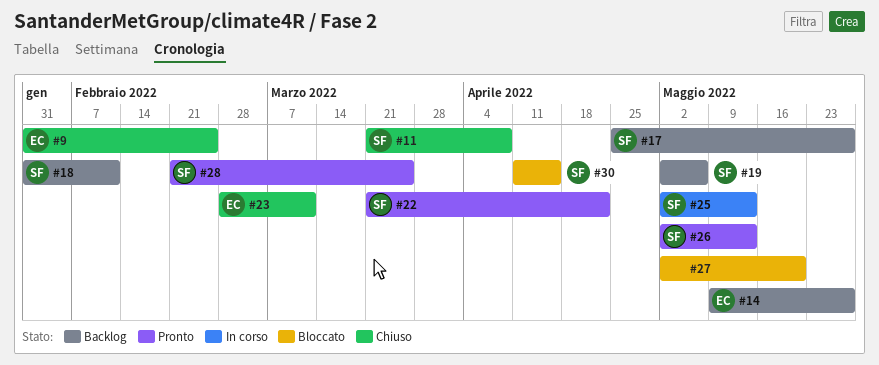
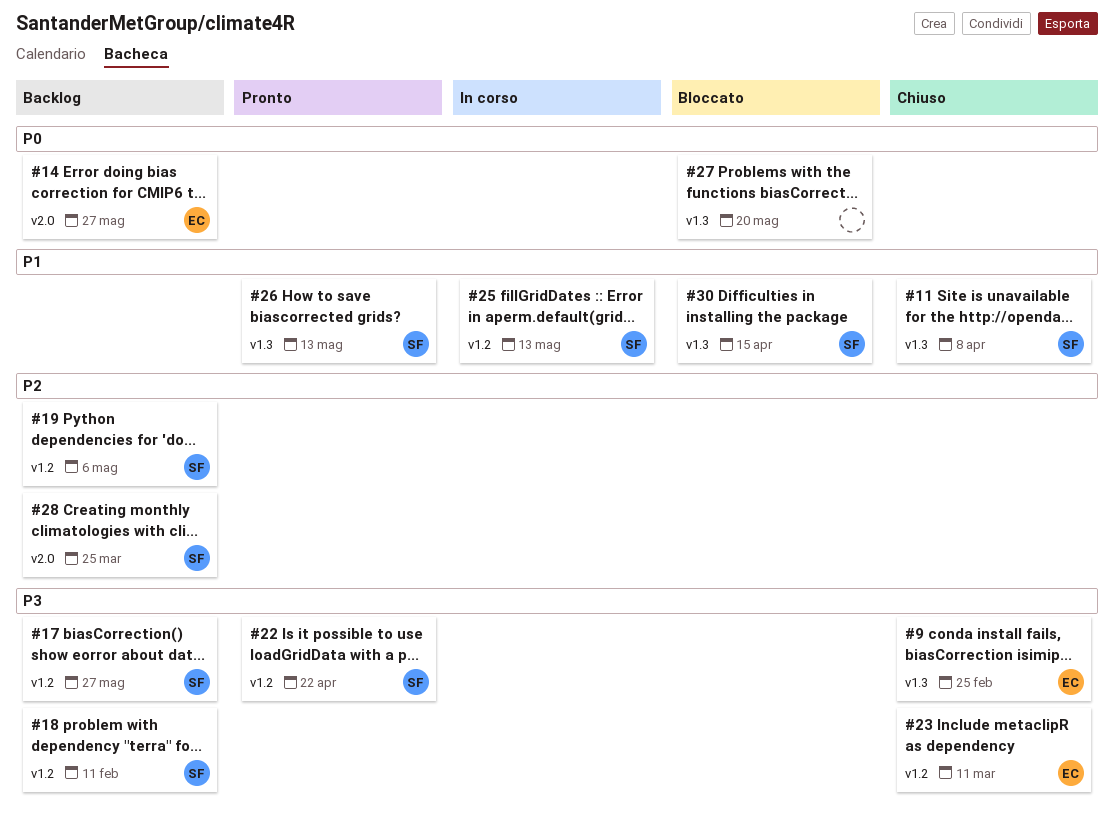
#28, status: Pronto -> Backlog

